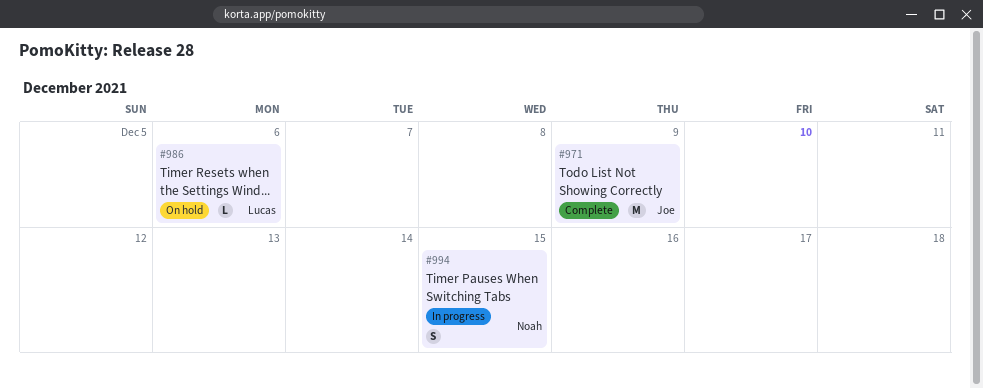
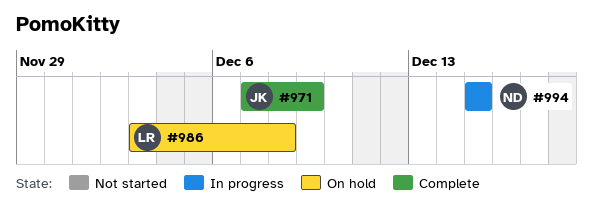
#986, due: Dec 6 -> Dec 8

